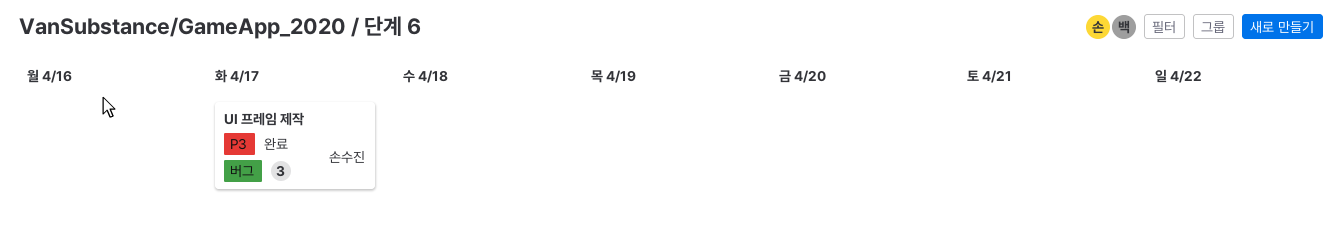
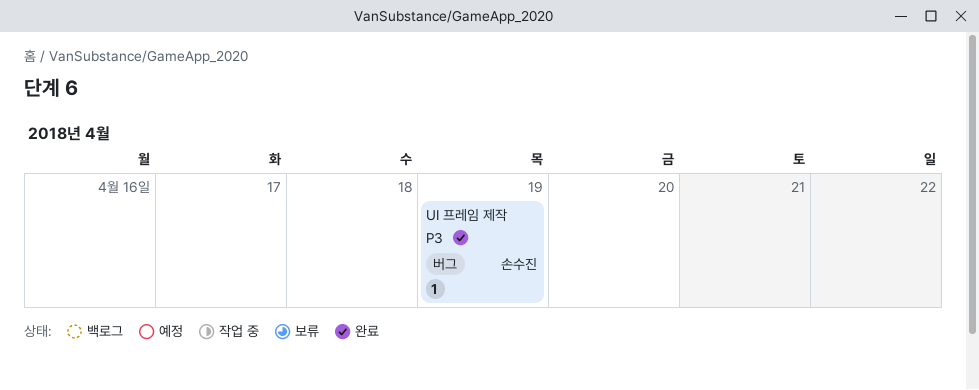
UI 프레임 제작, estimate: 3 -> 1
UI 프레임 제작, due: Apr 17 -> Apr 19

